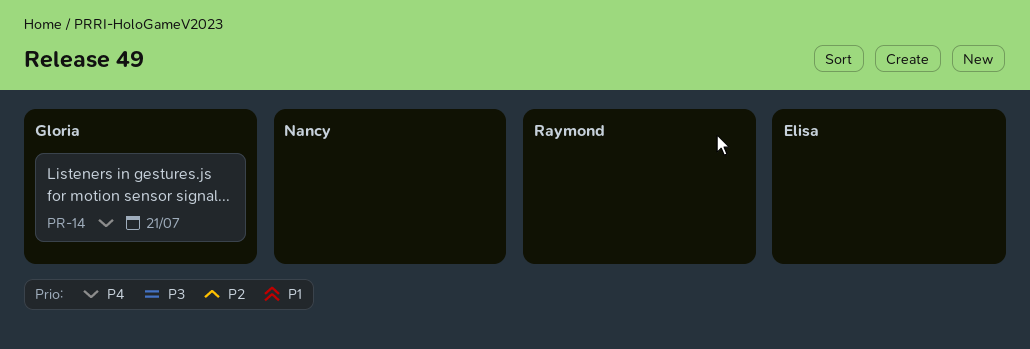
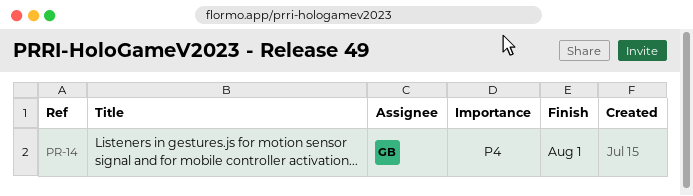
PR-14, due: Jul 21 -> Aug 1

